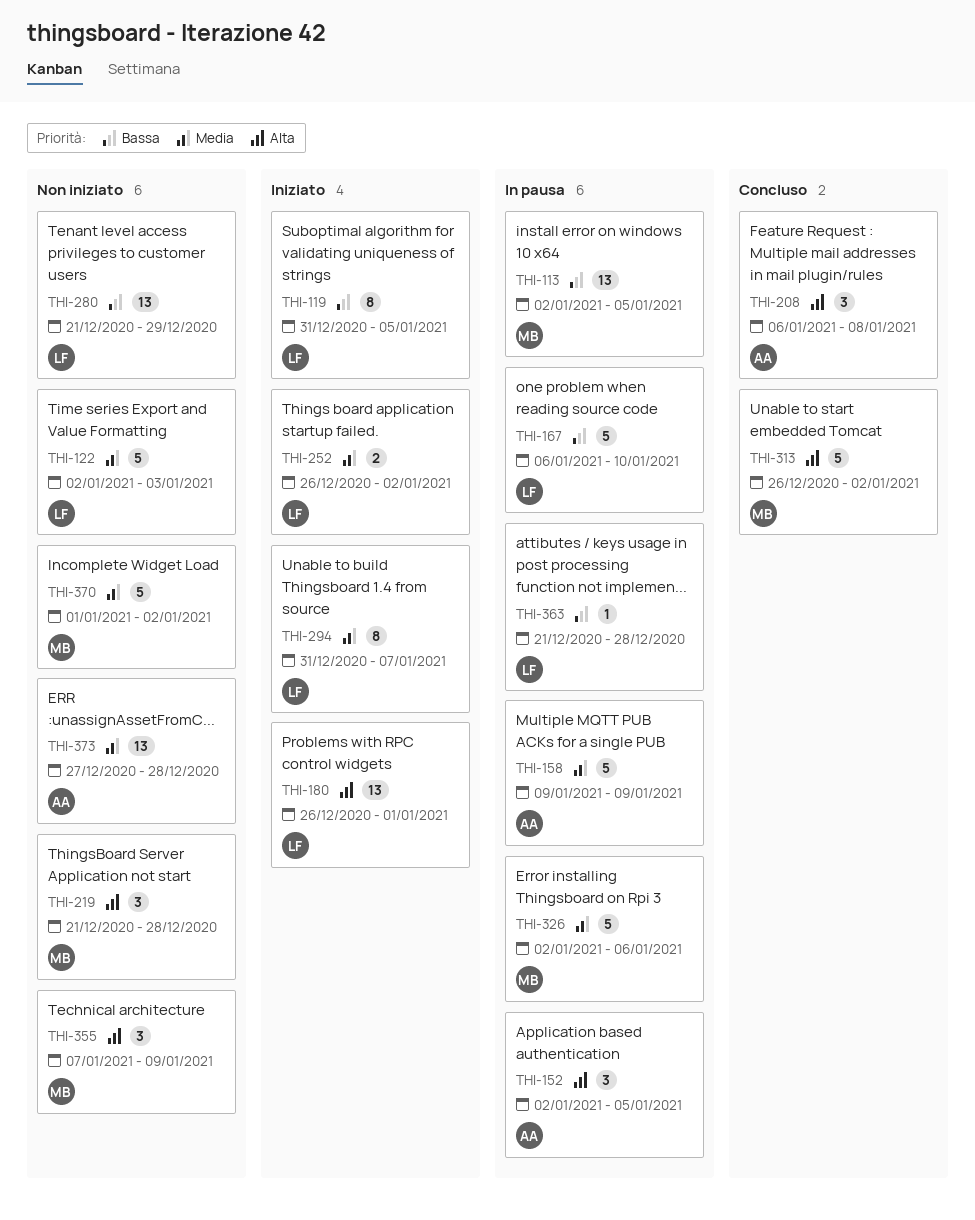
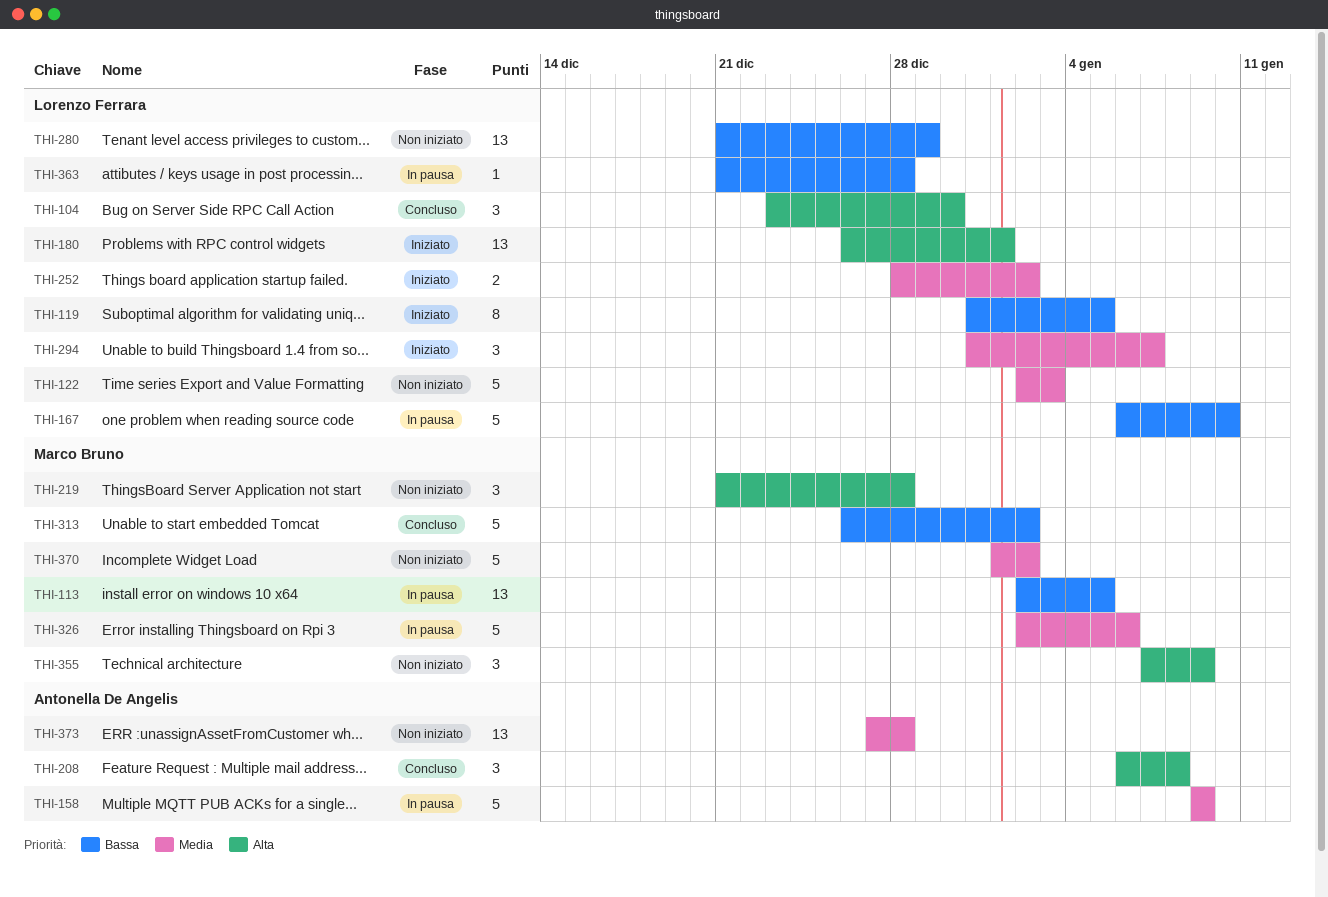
THI-104: none -> present
THI-152: present -> none
THI-252, start: Dec 26 -> Dec 28
THI-294, estimate: 8 -> 3
THI-313, priority: Alta -> Bassa

